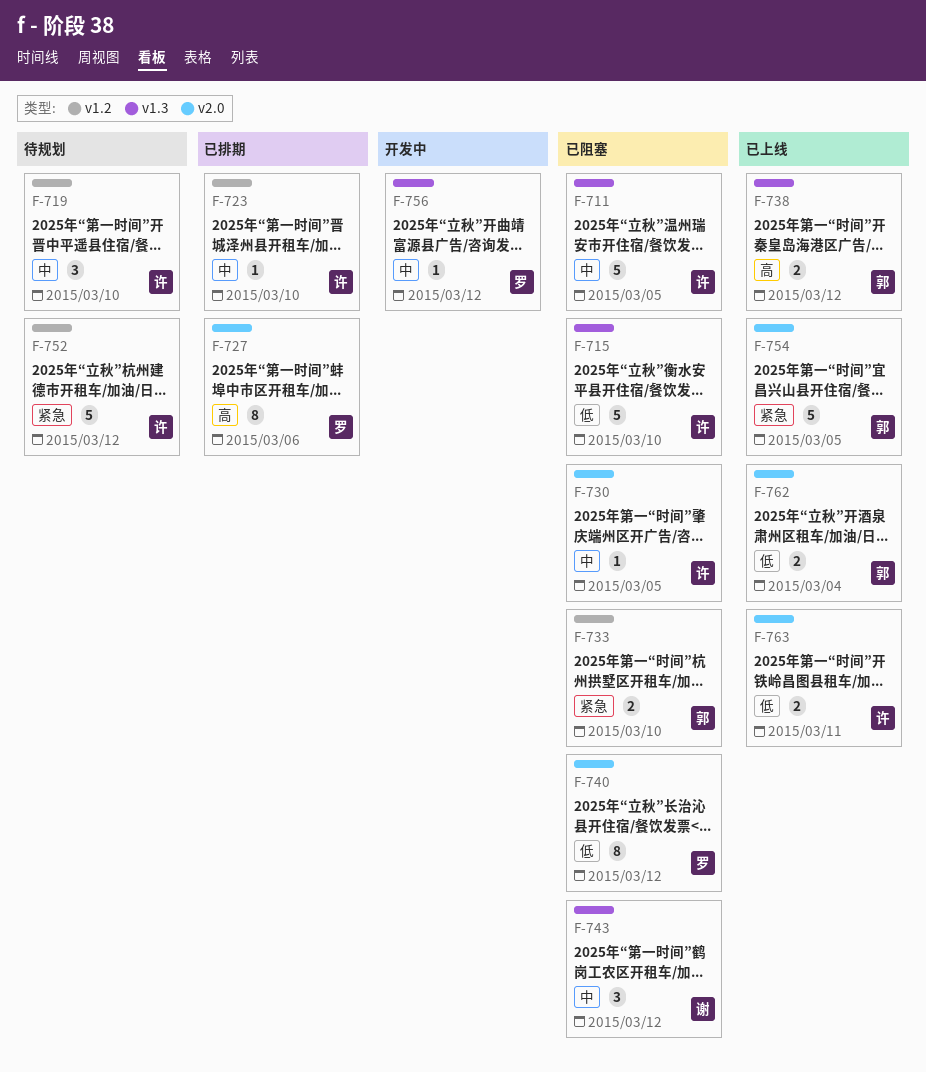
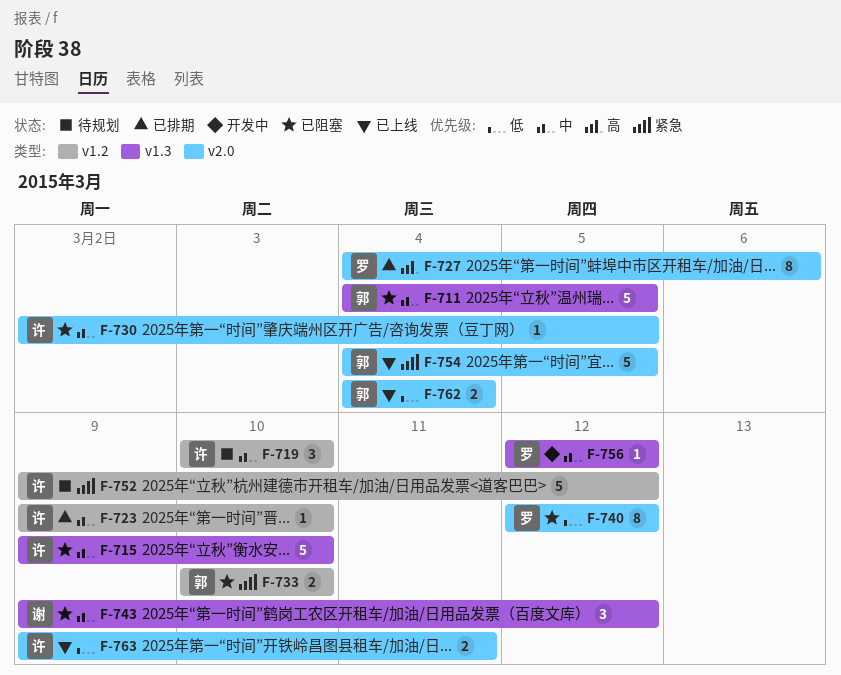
F-711, owner: 许 -> 郭
F-715, priority: 低 -> 中
F-738: present -> none

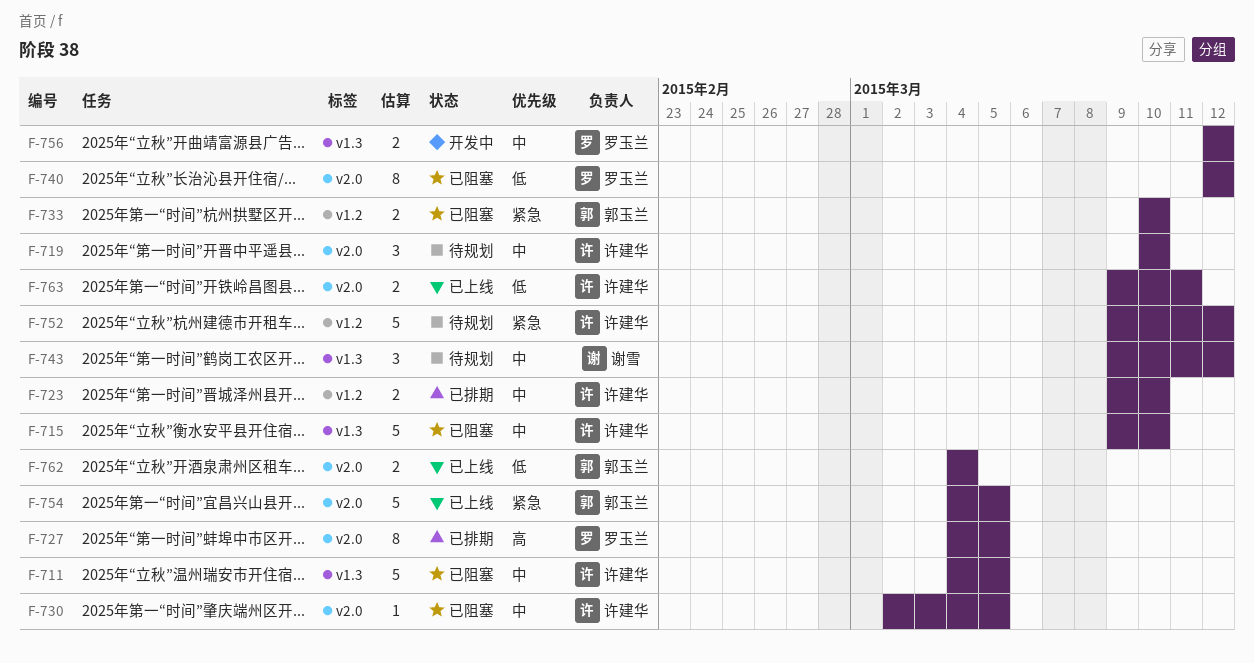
F-711, owner: 郭玉兰 -> 许建华
F-719, label: v1.2 -> v2.0
F-723, estimate: 1 -> 2
F-727, due: Mar 6 -> Mar 5
F-743, status: 已阻塞 -> 待规划
F-756, estimate: 1 -> 2

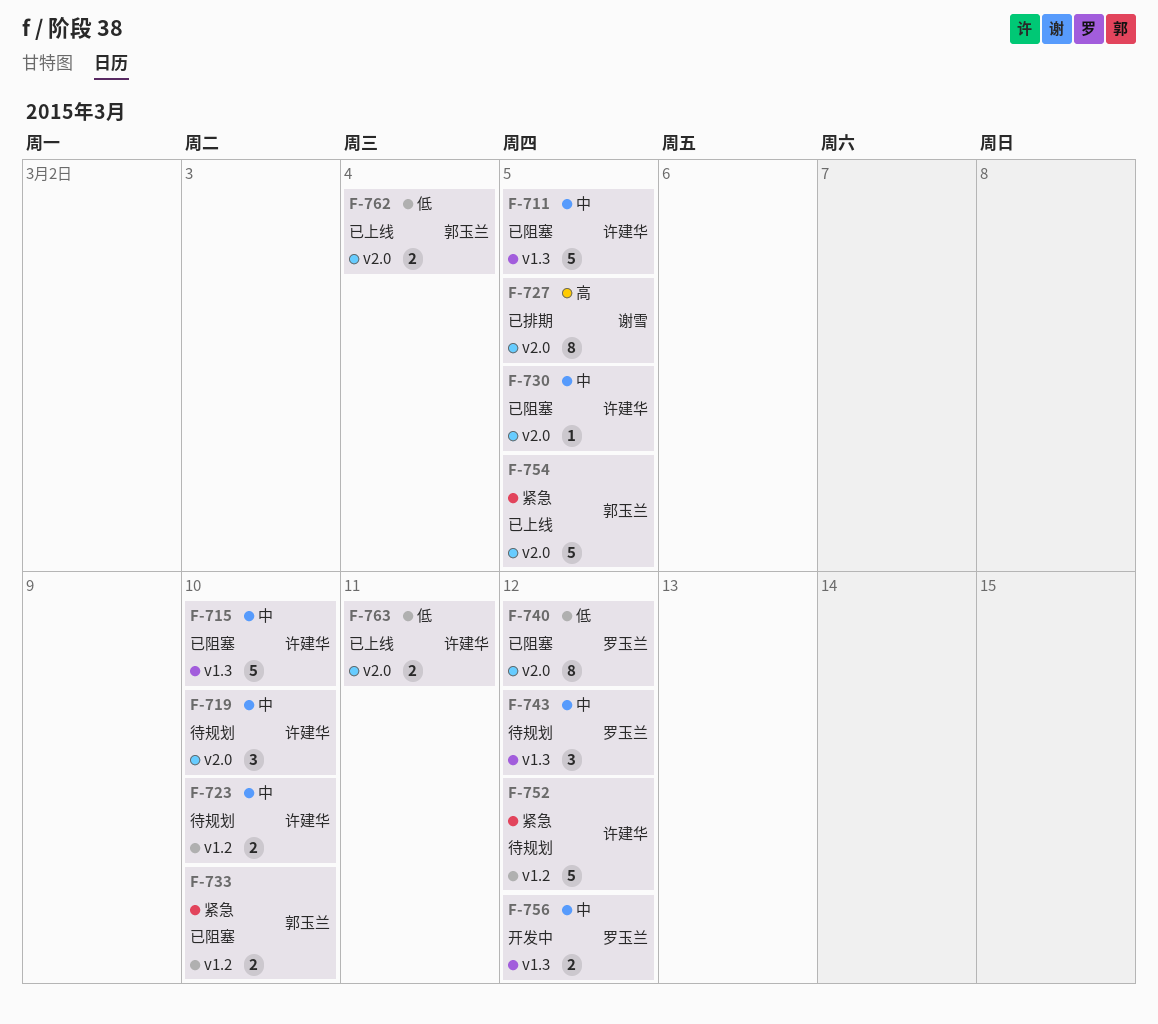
F-723, status: 已排期 -> 待规划
F-727, owner: 罗玉兰 -> 谢雪
F-743, owner: 谢雪 -> 罗玉兰

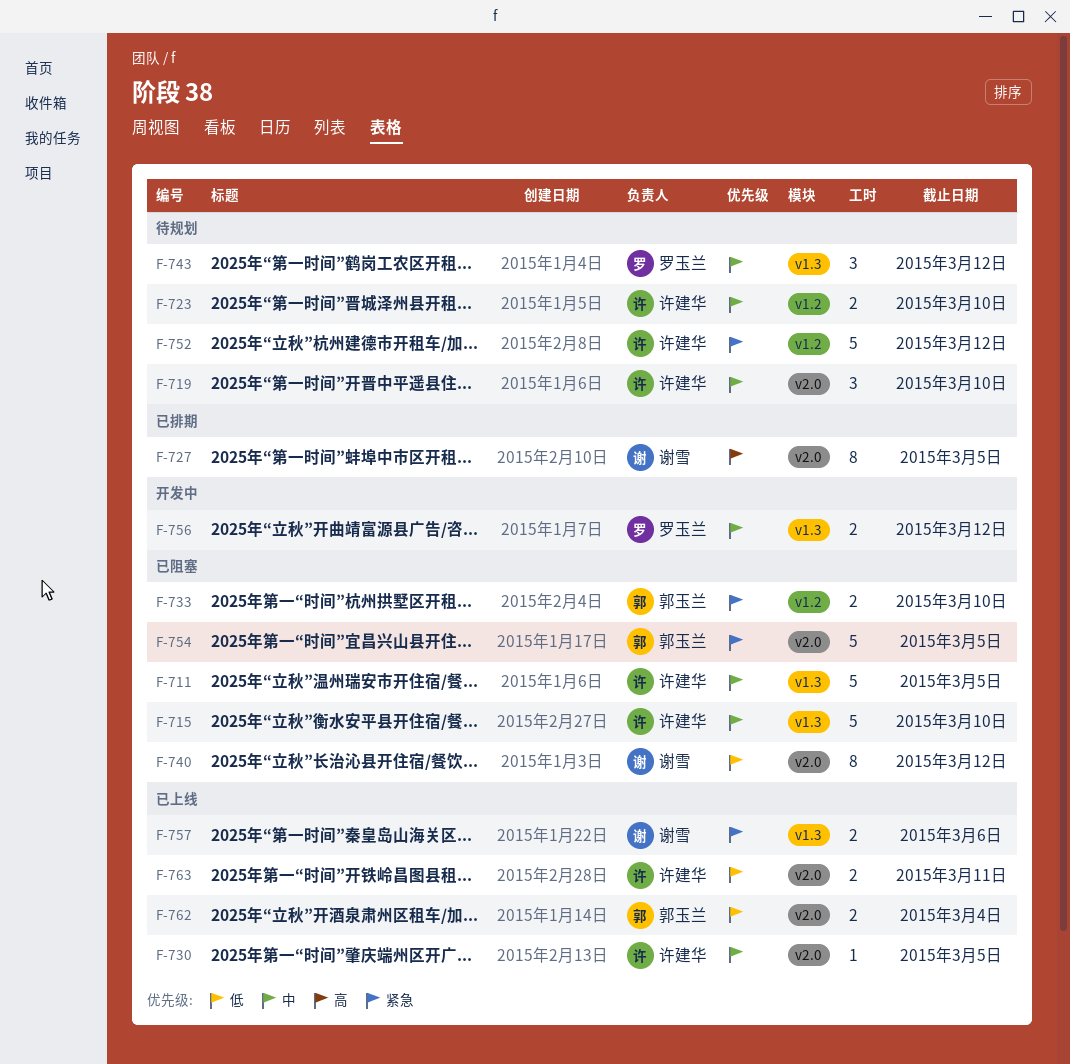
F-730, status: 已阻塞 -> 已上线
F-740, owner: 罗玉兰 -> 谢雪
F-754, status: 已上线 -> 已阻塞
F-757: none -> present

